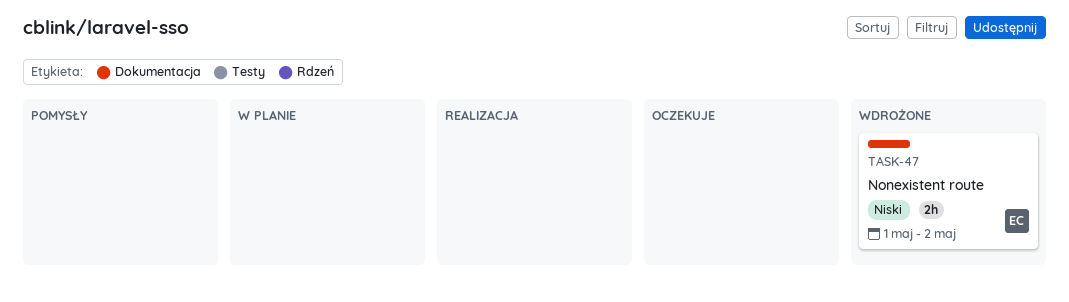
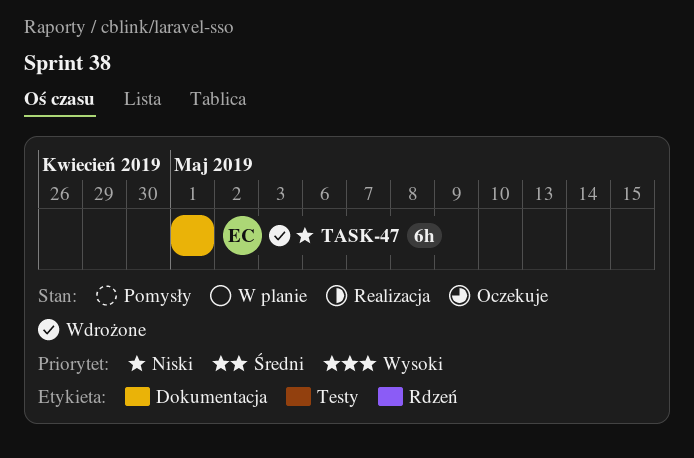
TASK-47, estimate: 2h -> 6h
TASK-47, due: May 2 -> May 1

